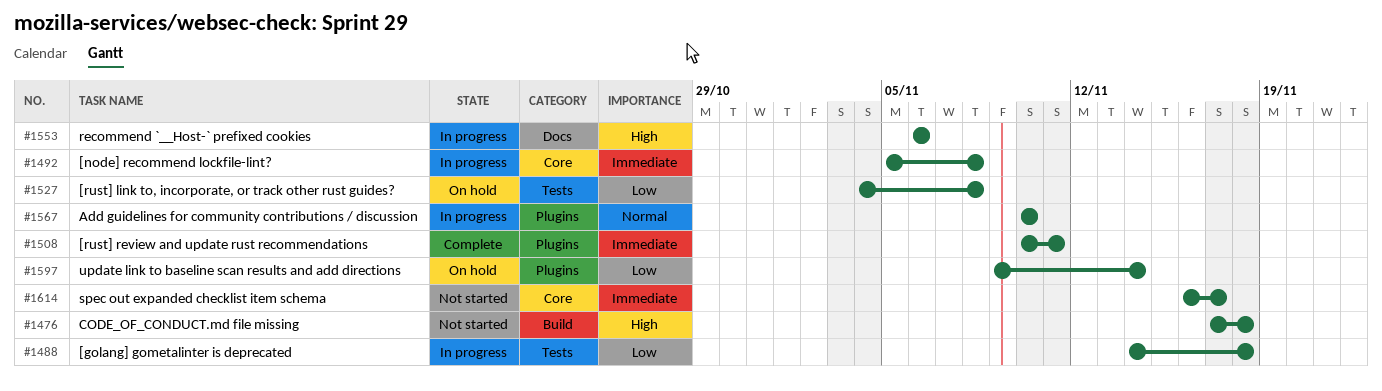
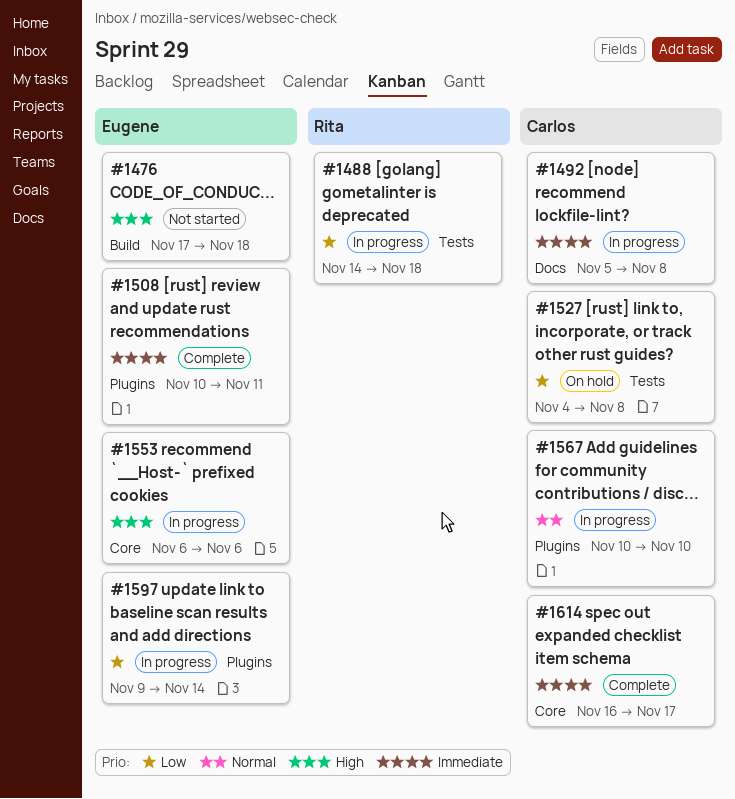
#1492, label: Core -> Docs
#1553, label: Docs -> Core
#1597, status: On hold -> In progress
#1614, status: Not started -> Complete

